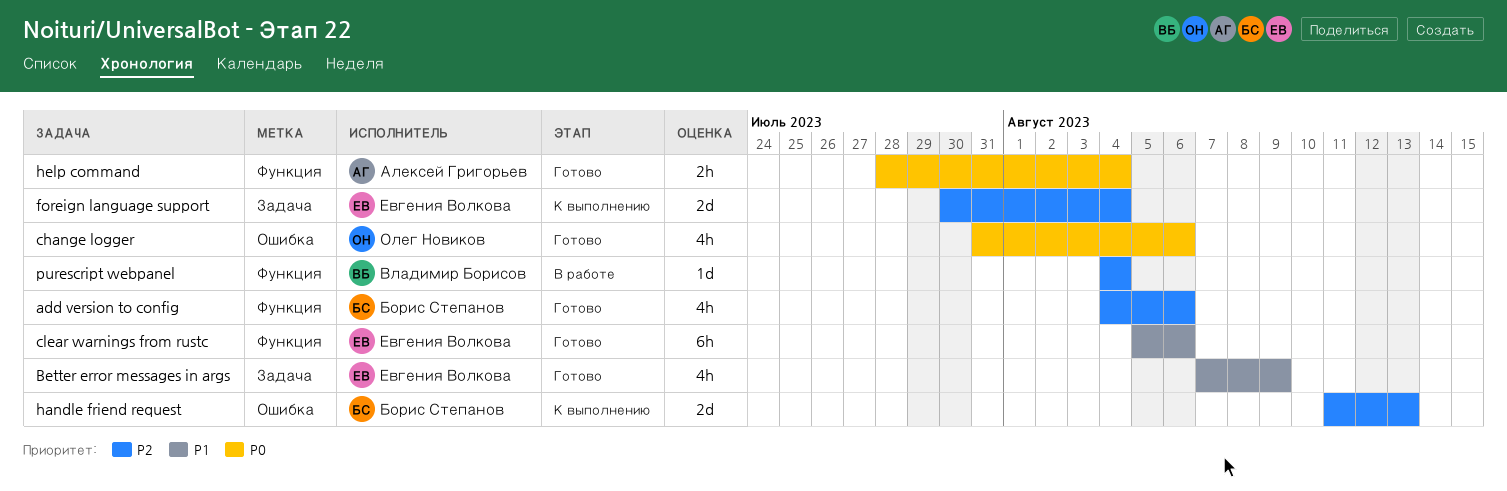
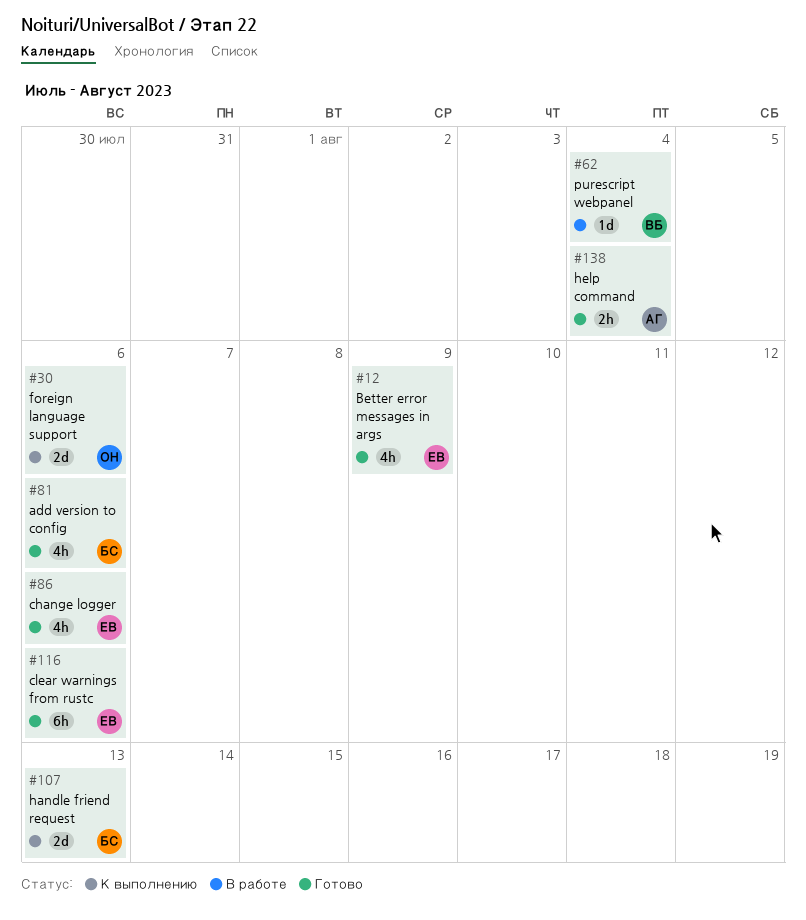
change logger, owner: Олег Новиков -> Евгения Волкова
foreign language support, owner: Евгения Волкова -> Олег Новиков
foreign language support, due: Aug 4 -> Aug 6

